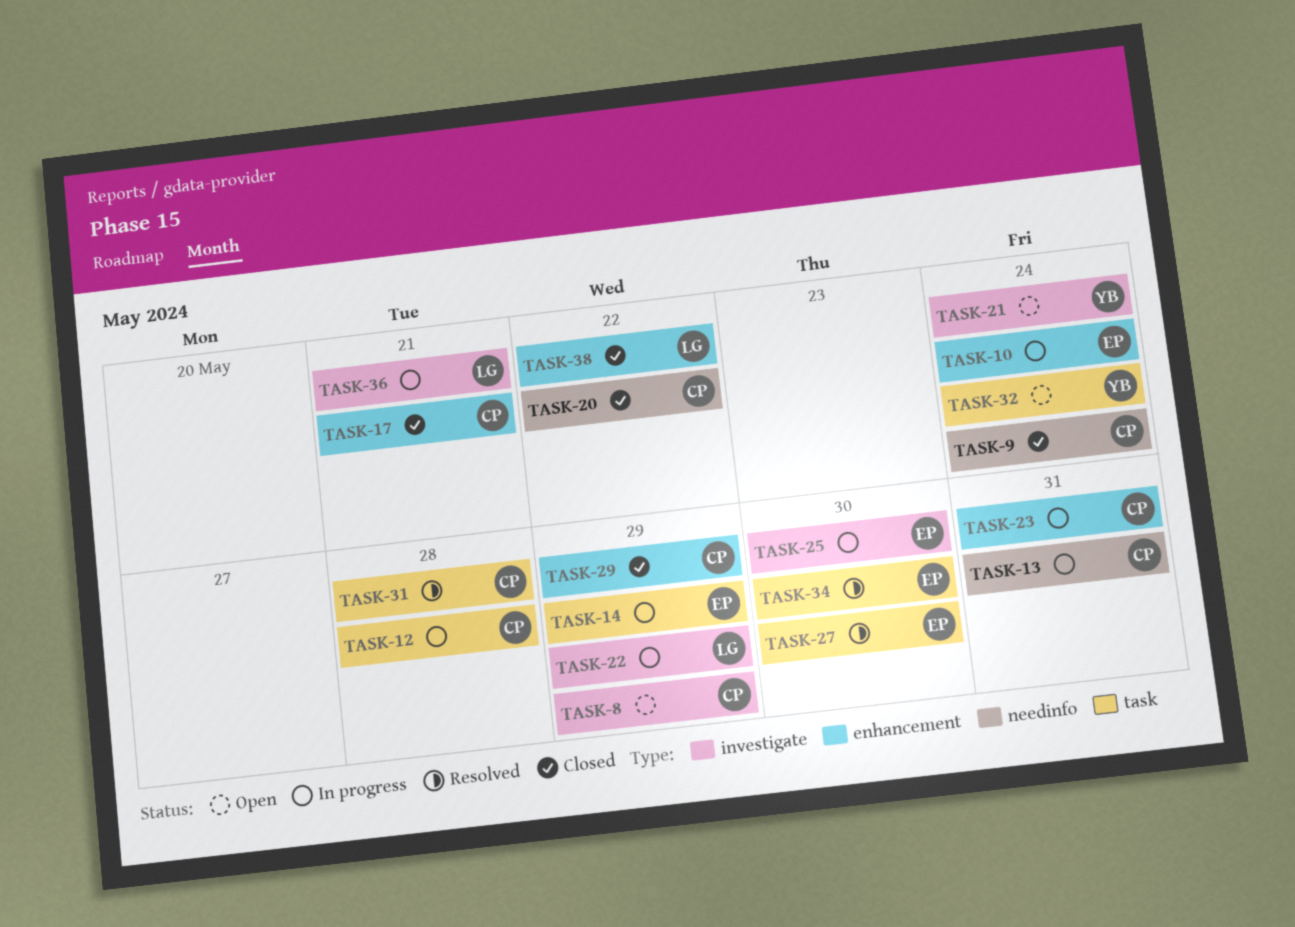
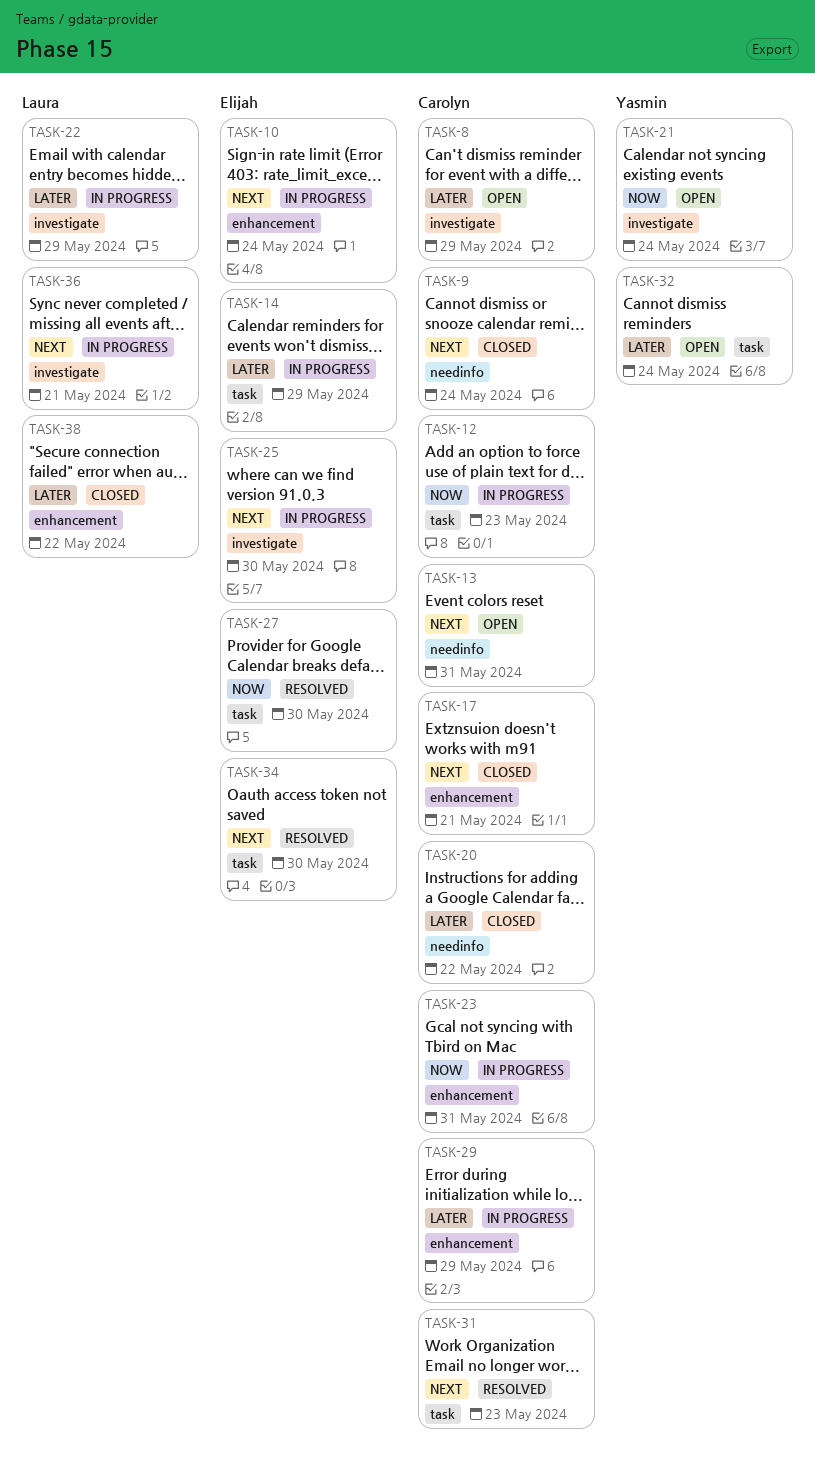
TASK-12, due: May 28 -> May 23
TASK-13, status: In progress -> Open
TASK-29, status: Closed -> In progress
TASK-31, due: May 28 -> May 23

